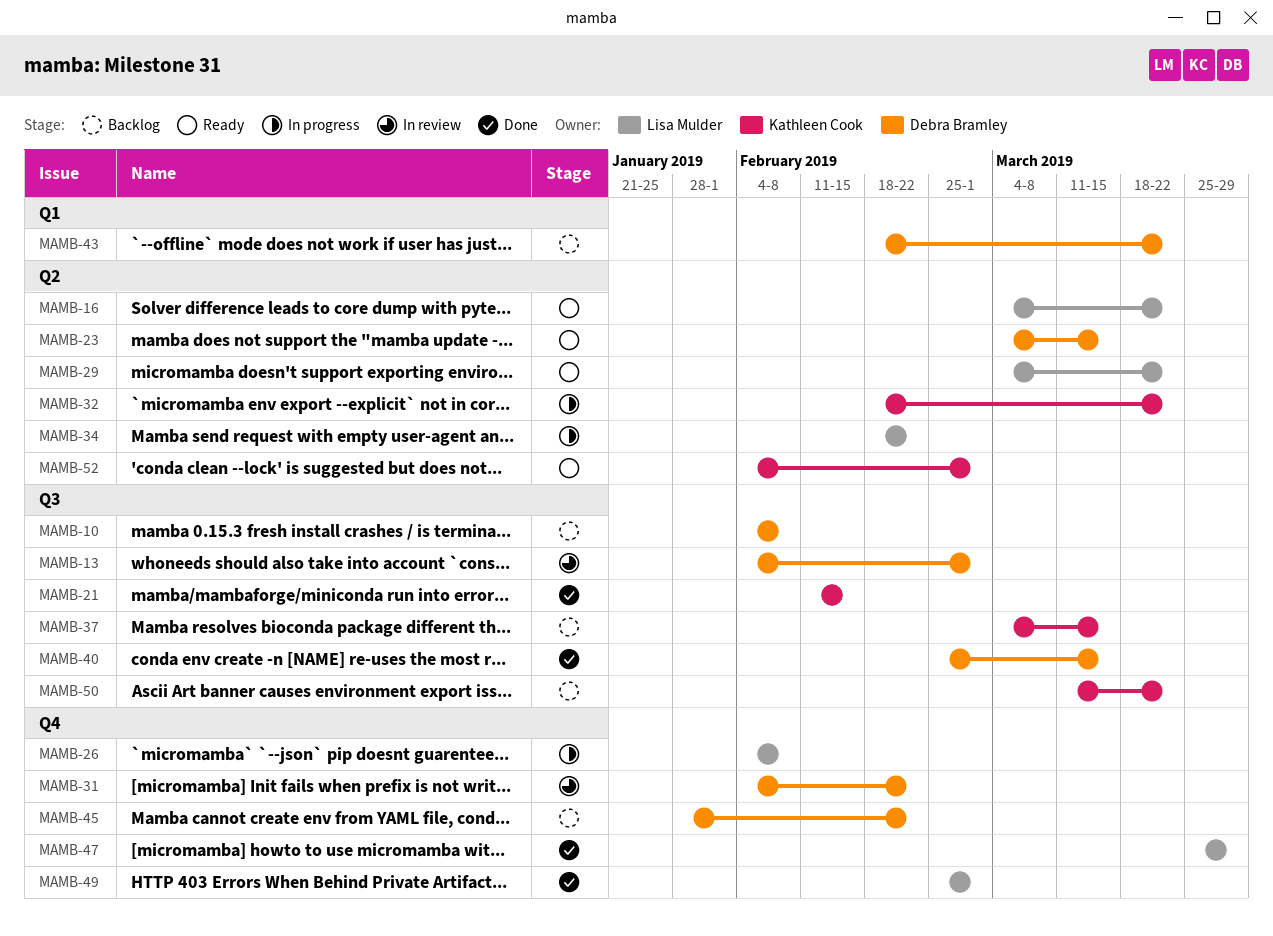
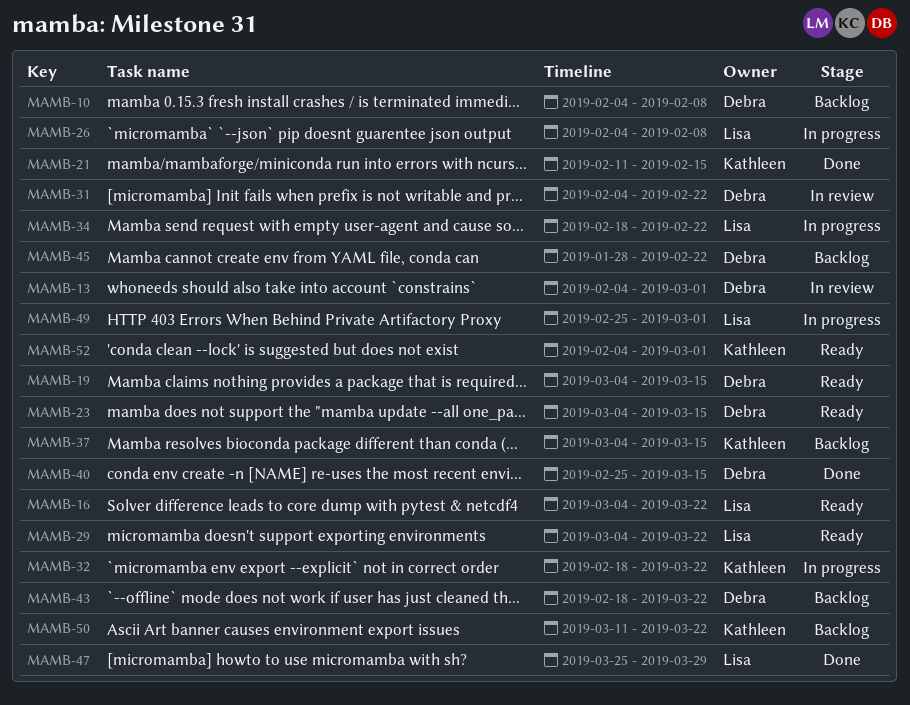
MAMB-19: none -> present
MAMB-49, status: Done -> In progress

